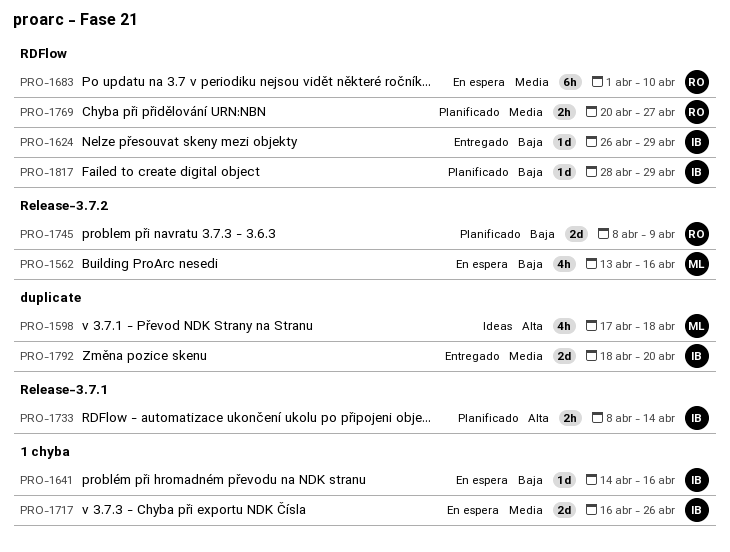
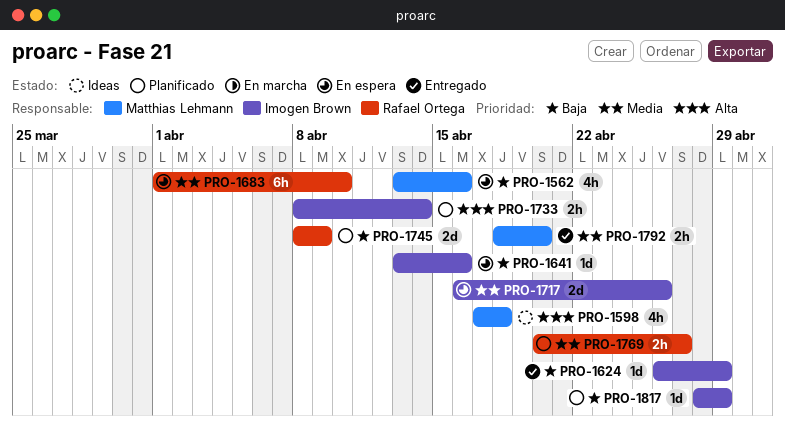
PRO-1641, start: Apr 14 -> Apr 13
PRO-1792, owner: Imogen Brown -> Matthias Lehmann
PRO-1792, estimate: 2d -> 2h

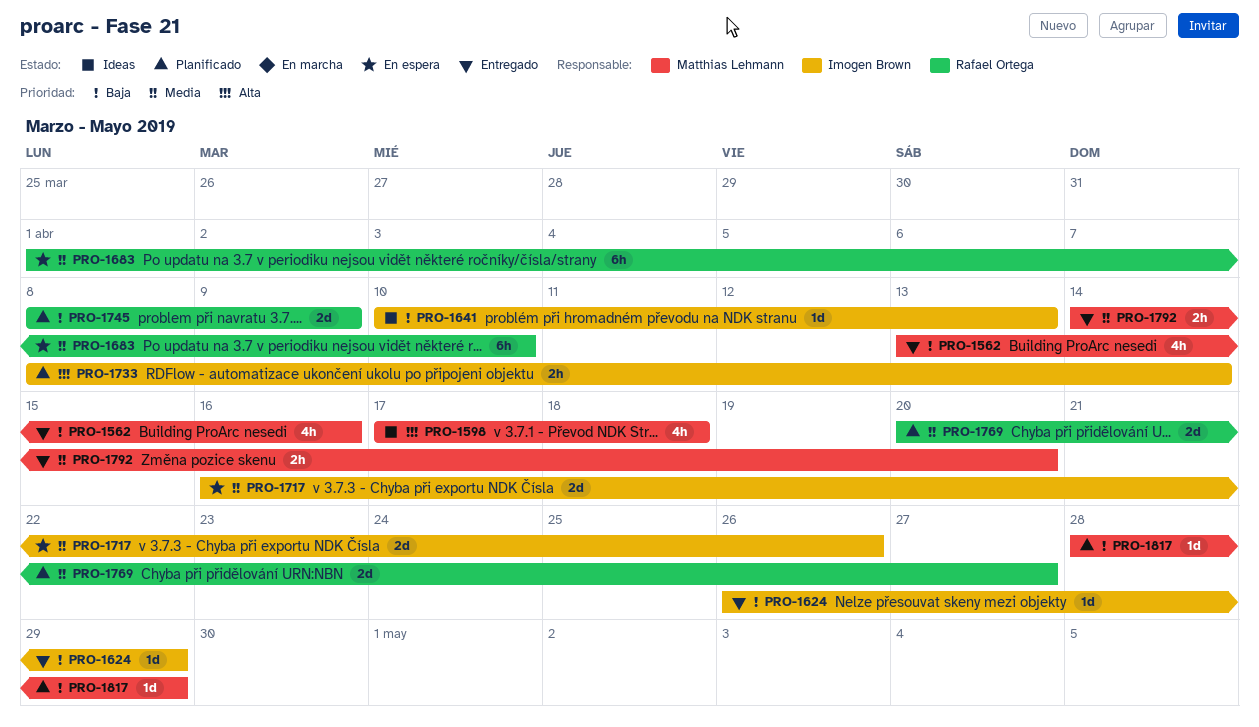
PRO-1562, status: En espera -> Entregado
PRO-1641, status: En espera -> Ideas
PRO-1641, start: Apr 13 -> Apr 10
PRO-1641, due: Apr 16 -> Apr 13
PRO-1769, estimate: 2h -> 2d
PRO-1792, start: Apr 18 -> Apr 14
PRO-1817, owner: Imogen Brown -> Matthias Lehmann

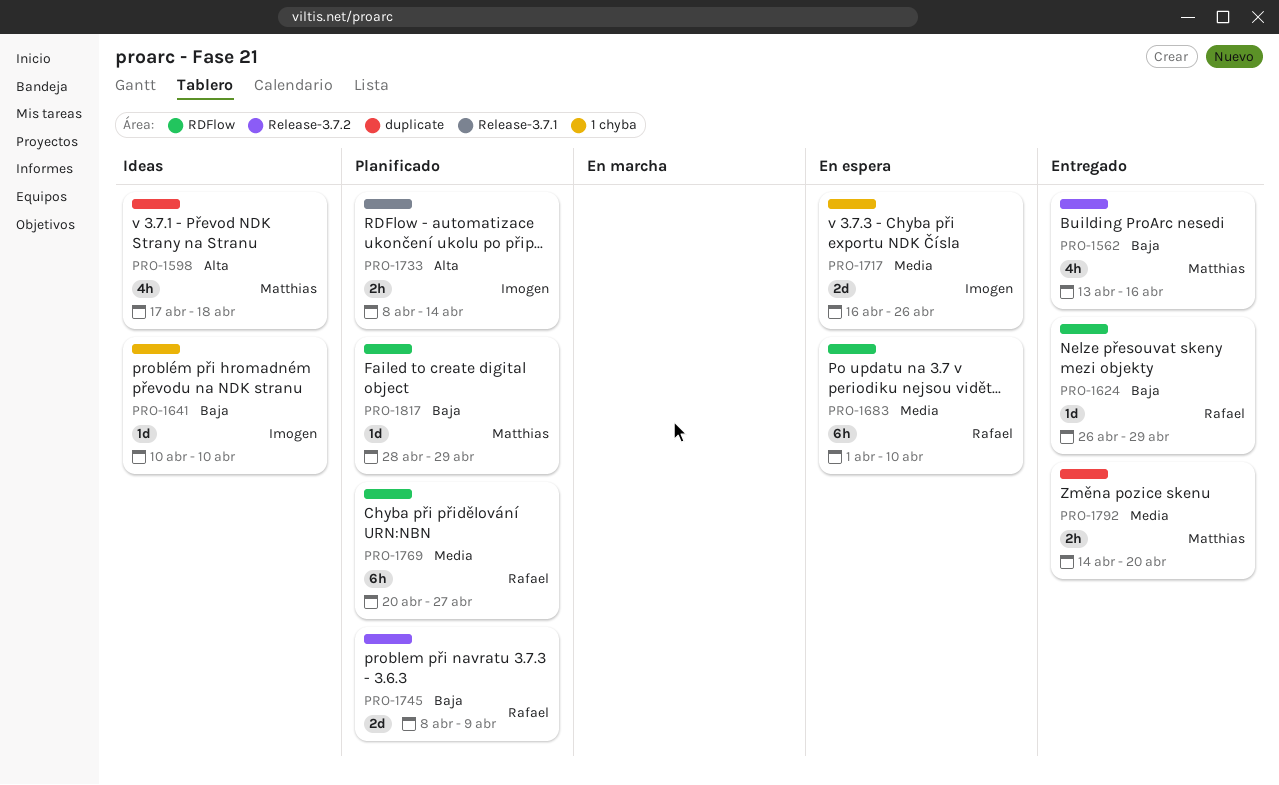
PRO-1624, owner: Imogen Brown -> Rafael Ortega
PRO-1641, due: Apr 13 -> Apr 10
PRO-1769, estimate: 2d -> 6h

